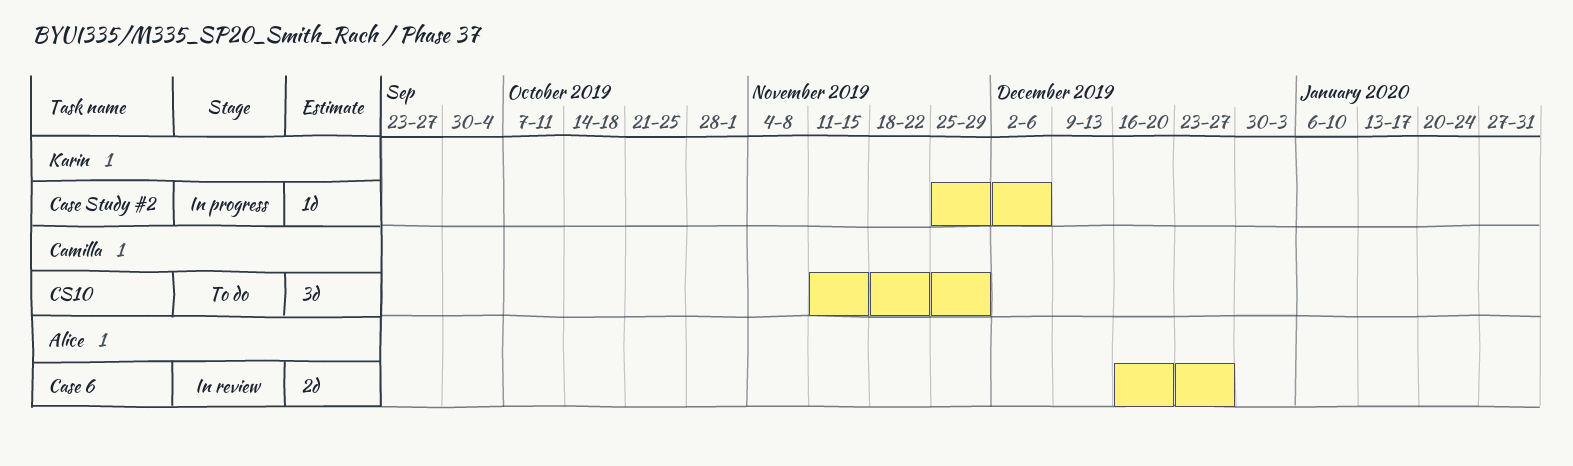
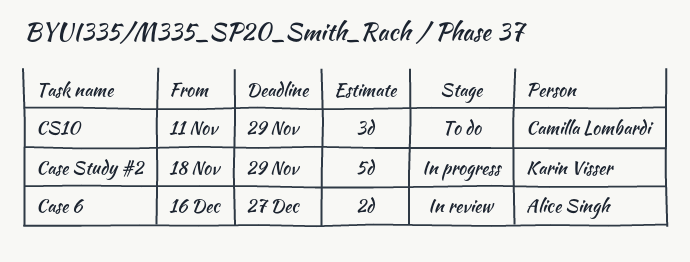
Case Study #2, estimate: 1d -> 5d
Case Study #2, start: Nov 25 -> Nov 18
Case Study #2, due: Dec 6 -> Nov 29

